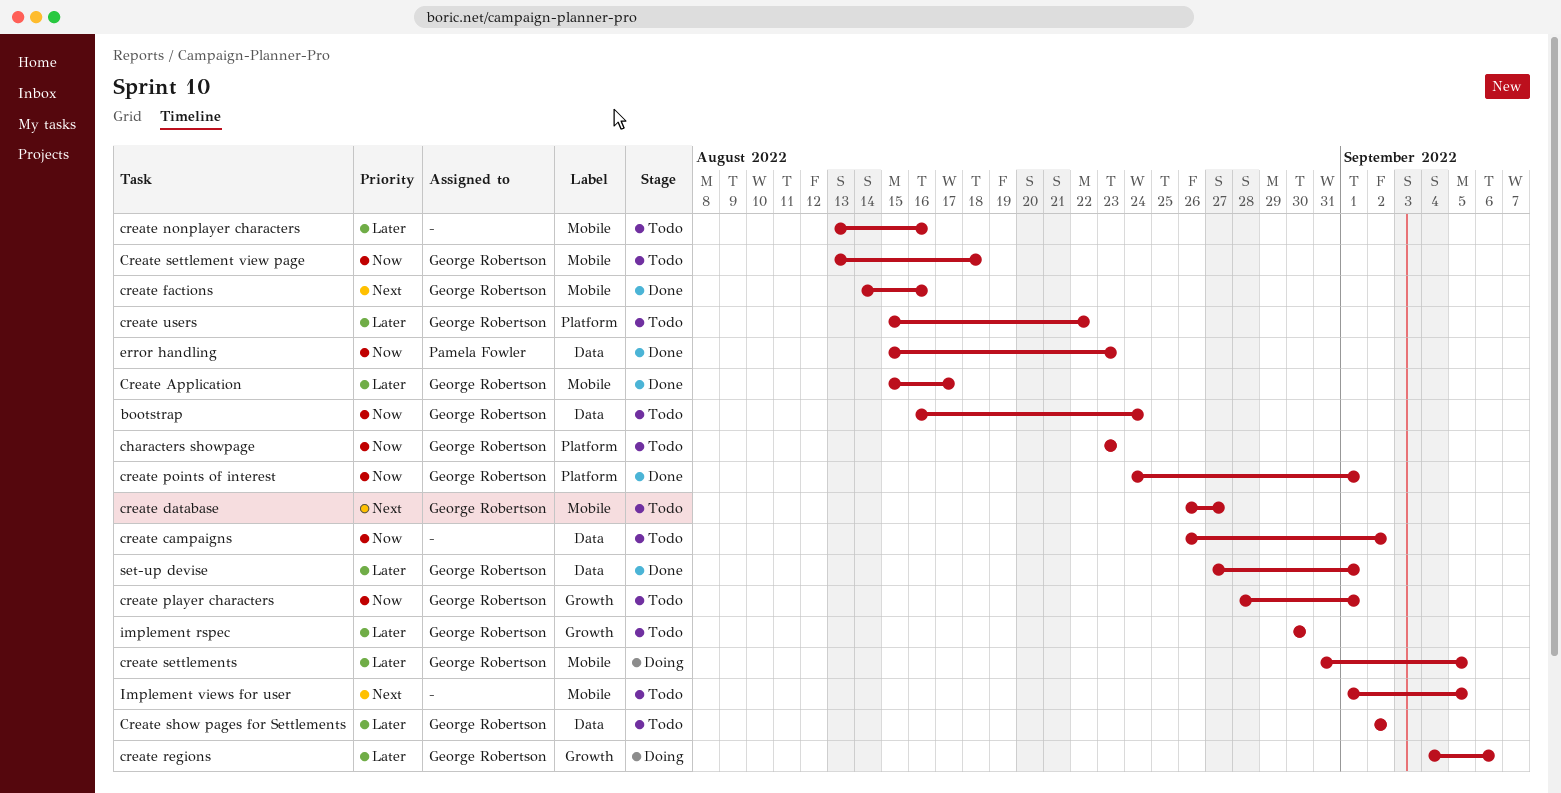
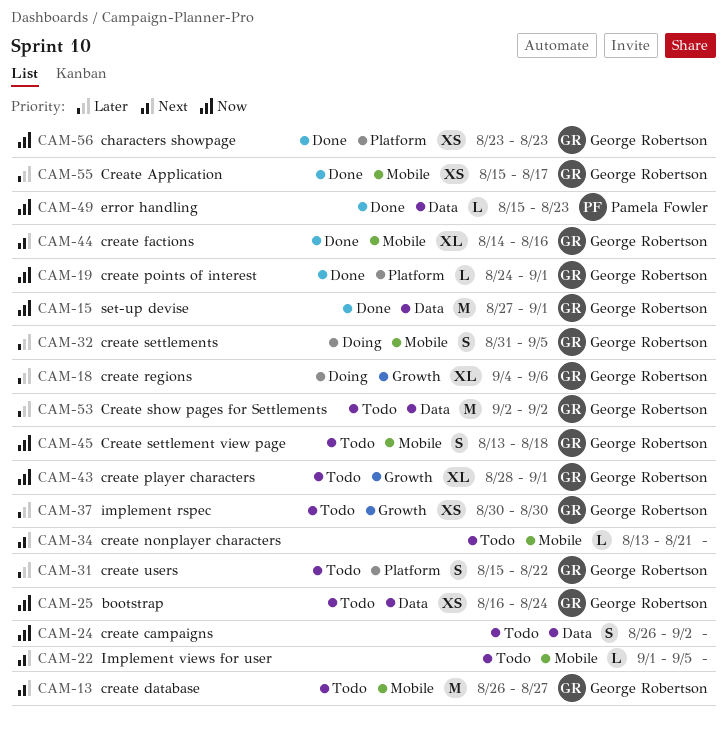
characters showpage, status: Todo -> Done
create nonplayer characters, priority: Later -> Next
create nonplayer characters, due: Aug 16 -> Aug 21
set-up devise, priority: Later -> Now

